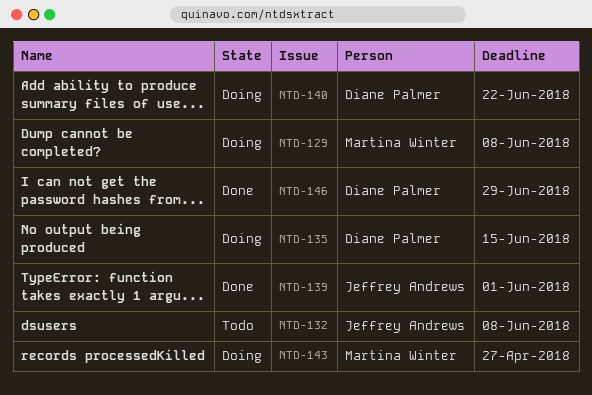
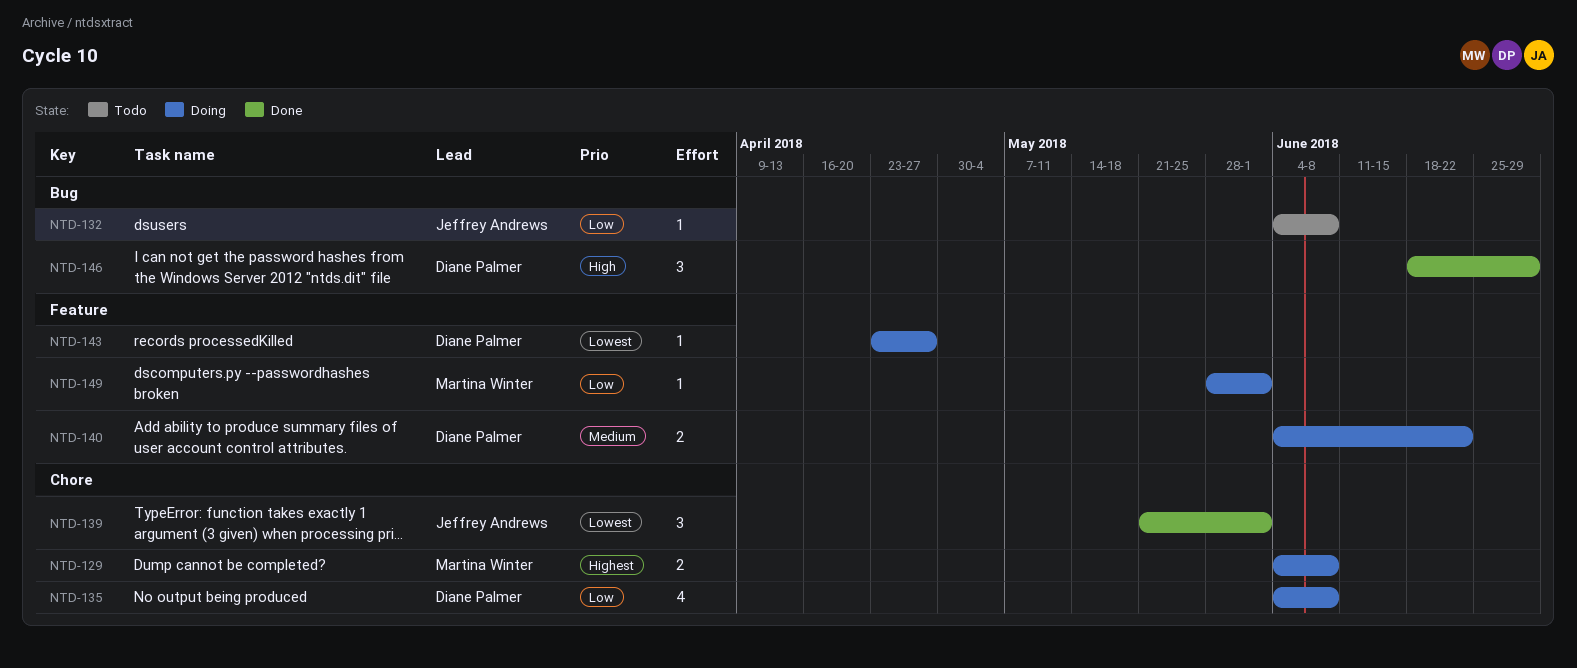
NTD-135, due: Jun 15 -> Jun 8
NTD-143, owner: Martina Winter -> Diane Palmer
NTD-149: none -> present

